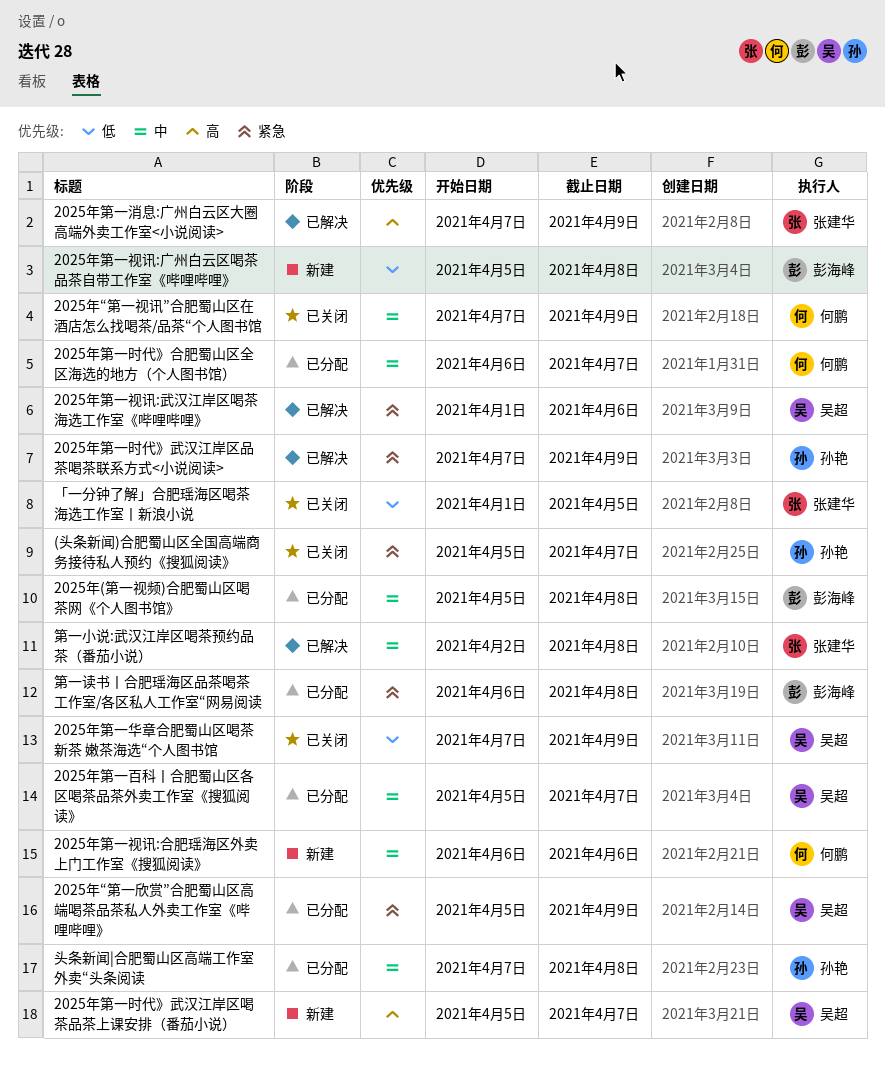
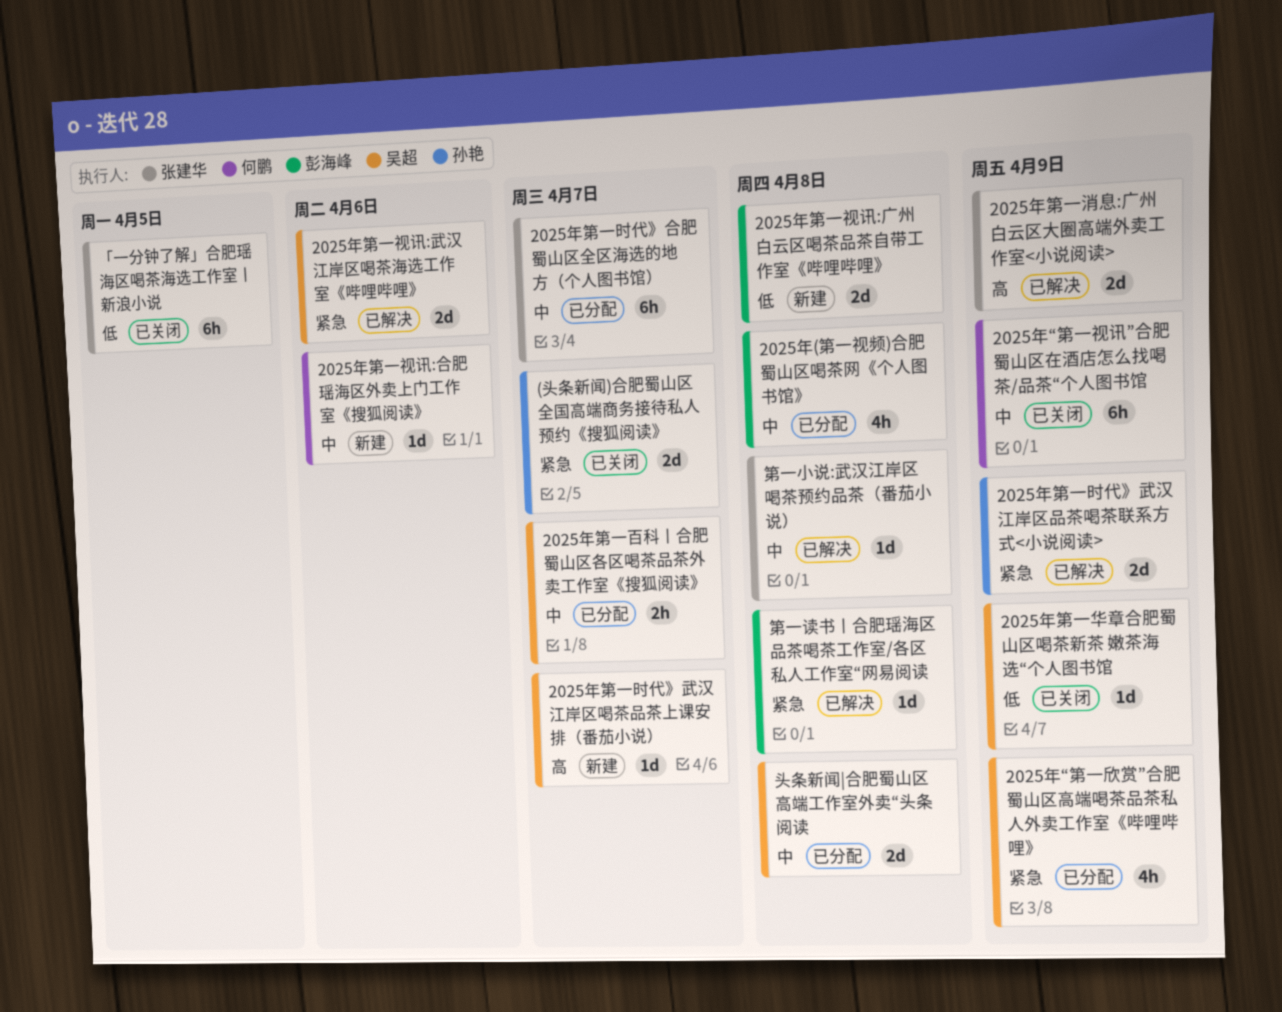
2025年第一时代》合肥蜀山区全区海选的地方（个人图书馆）, owner: 何鹏 -> 张建华
头条新闻|合肥蜀山区高端工作室外卖“头条阅读, owner: 孙艳 -> 吴超
第一读书丨合肥瑶海区品茶喝茶工作室/各区私人工作室“网易阅读, status: 已分配 -> 已解决

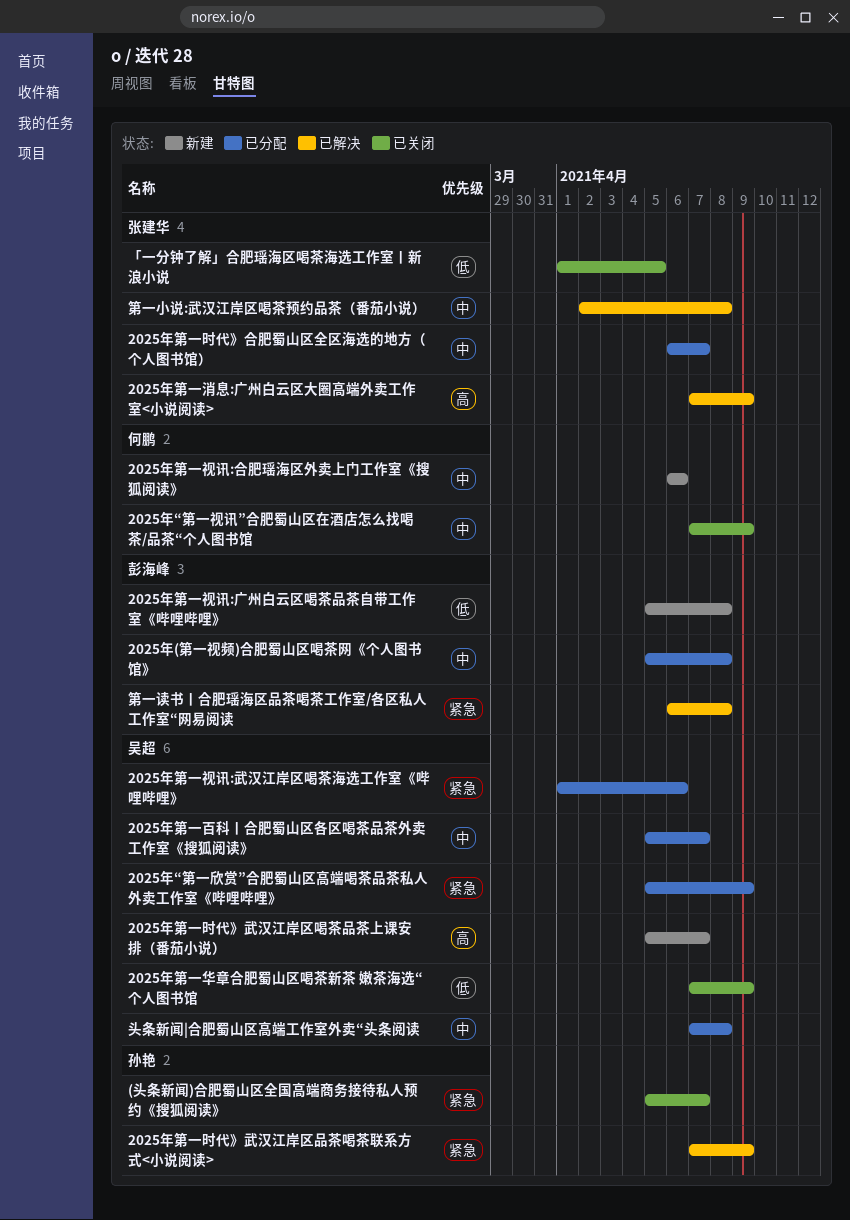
2025年第一视讯:武汉江岸区喝茶海选工作室《哔哩哔哩》, status: 已解决 -> 已分配

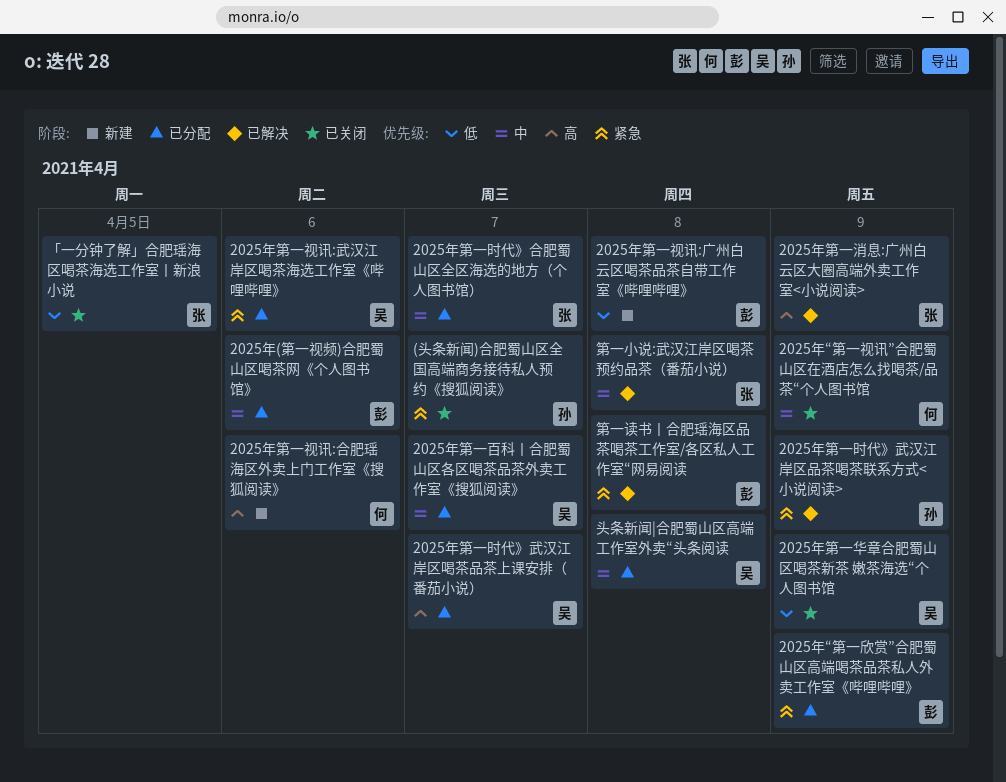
2025年(第一视频)合肥蜀山区喝茶网《个人图书馆》, due: Apr 8 -> Apr 6
2025年“第一欣赏”合肥蜀山区高端喝茶品茶私人外卖工作室《哔哩哔哩》, owner: 吴超 -> 彭海峰
2025年第一时代》武汉江岸区喝茶品茶上课安排（番茄小说）, status: 新建 -> 已分配
2025年第一视讯:合肥瑶海区外卖上门工作室《搜狐阅读》, priority: 中 -> 高

